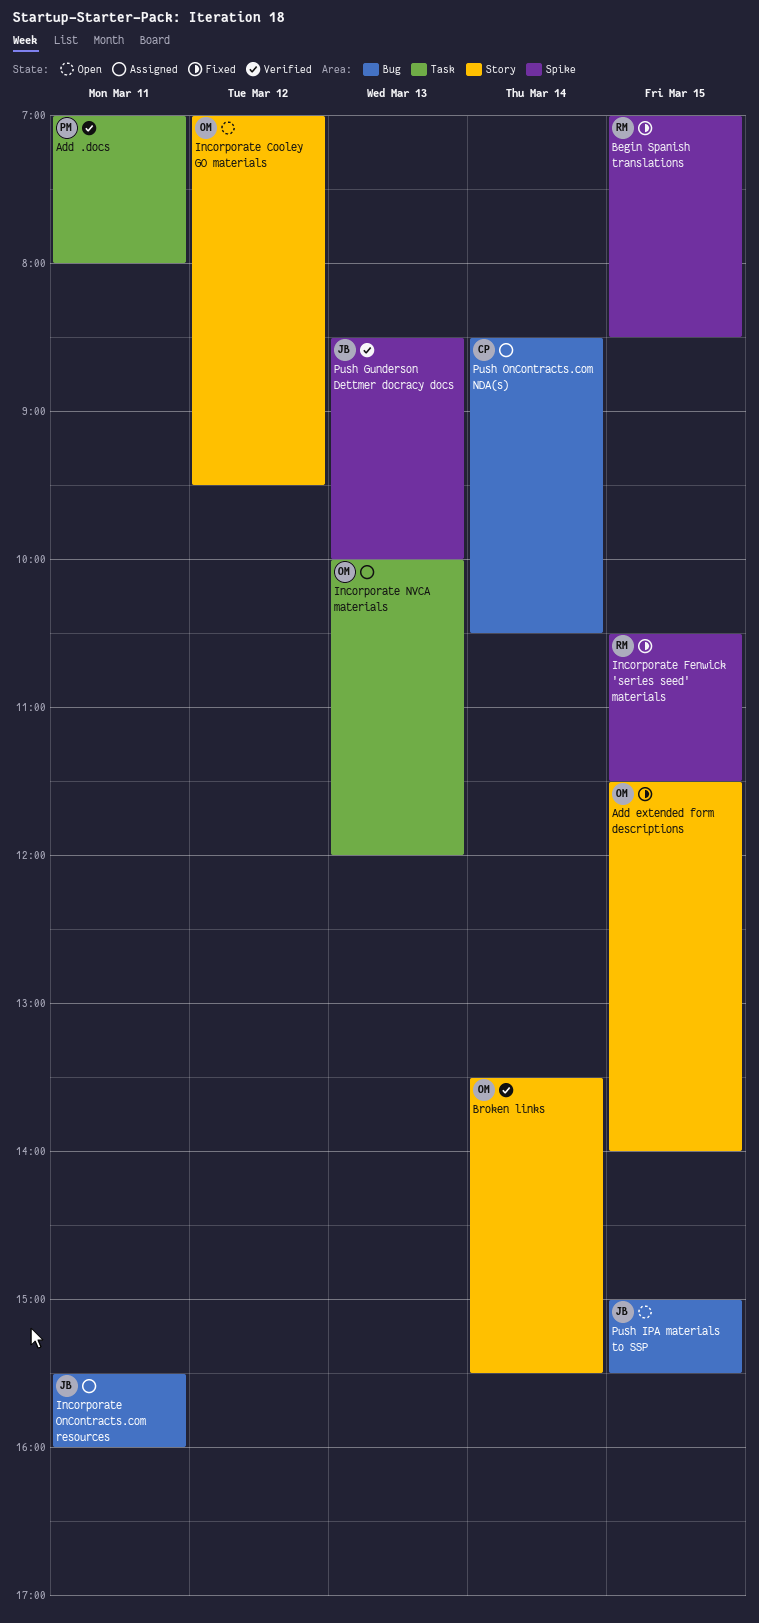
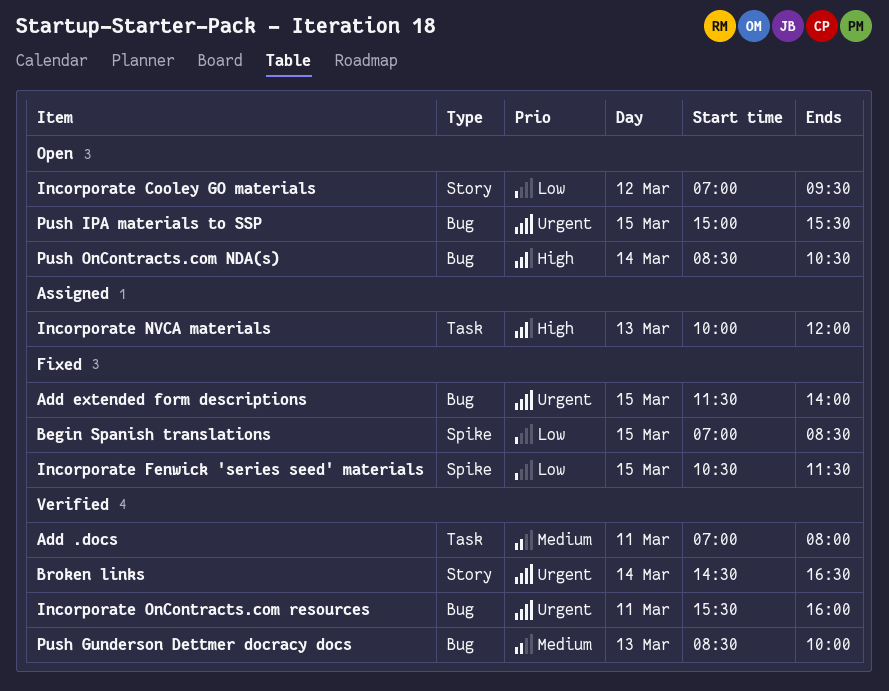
Add extended form descriptions, label: Story -> Bug
Broken links, begins: 13:30 -> 14:30
Broken links, ends: 15:30 -> 16:30
Incorporate OnContracts.com resources, status: Assigned -> Verified
Push Gunderson Dettmer docracy docs, label: Spike -> Bug
Push OnContracts.com NDA(s), status: Assigned -> Open

